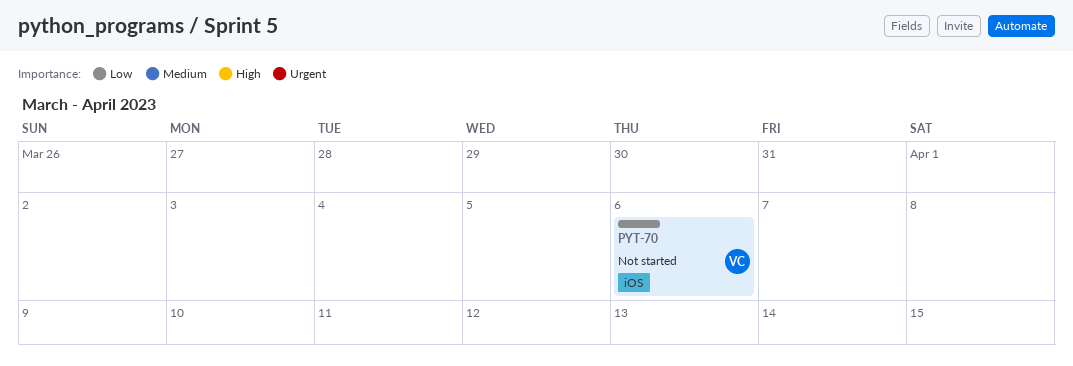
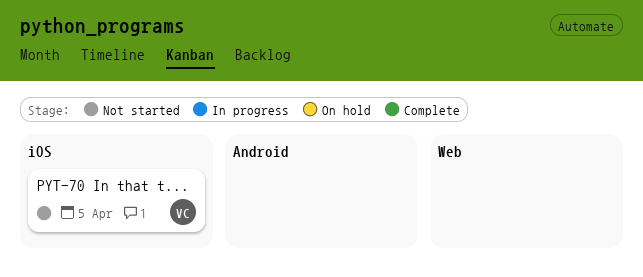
PYT-70, due: Apr 6 -> Apr 5

